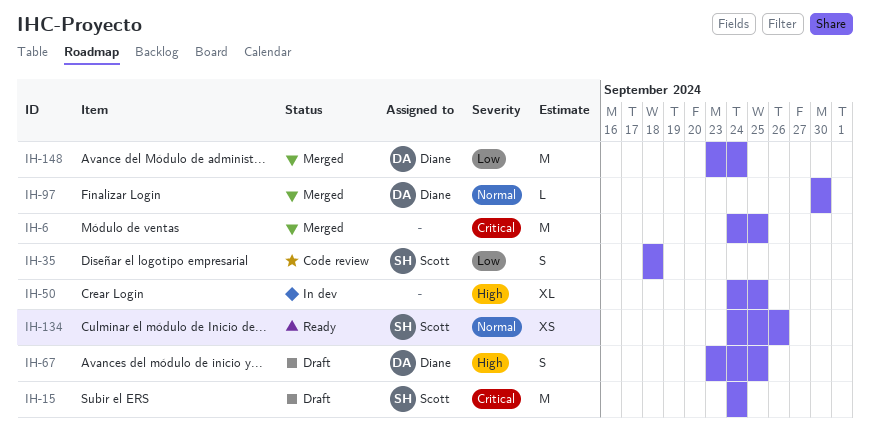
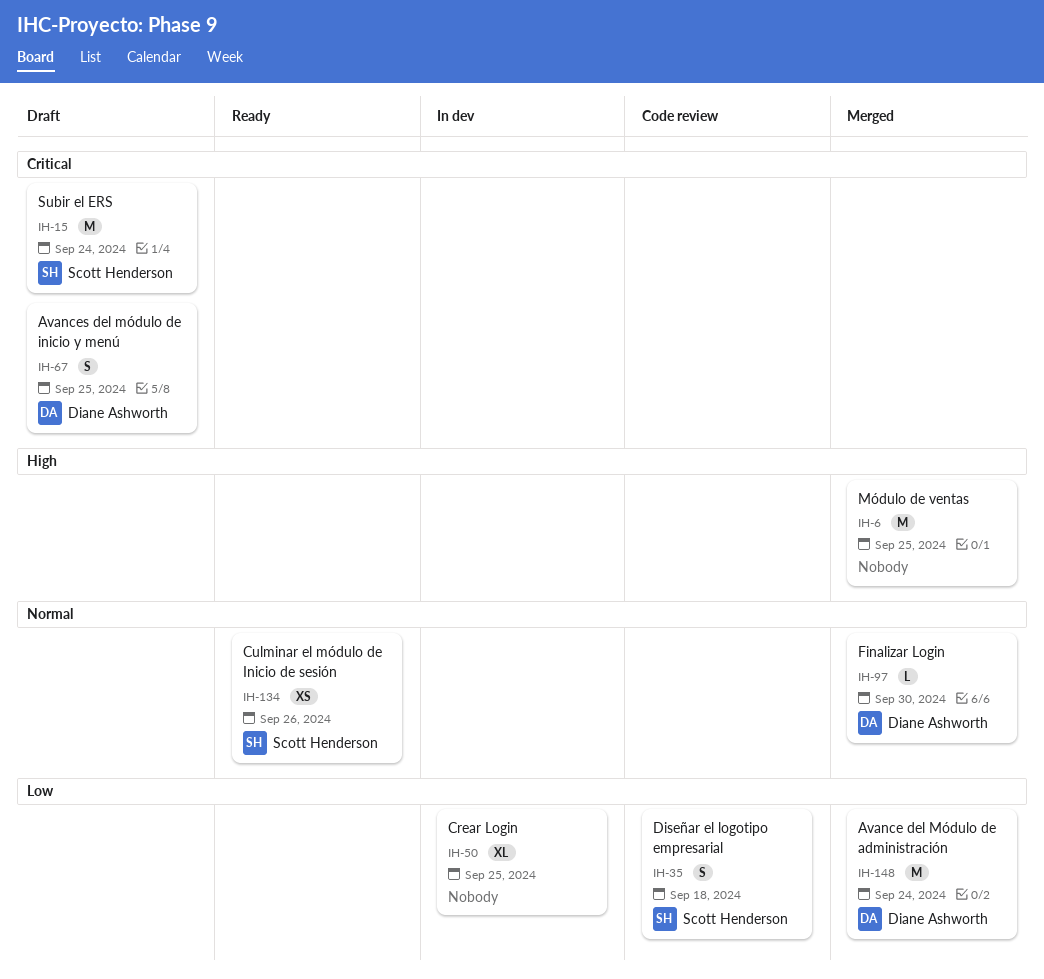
IH-6, priority: Critical -> High
IH-50, priority: High -> Low
IH-67, priority: High -> Critical

